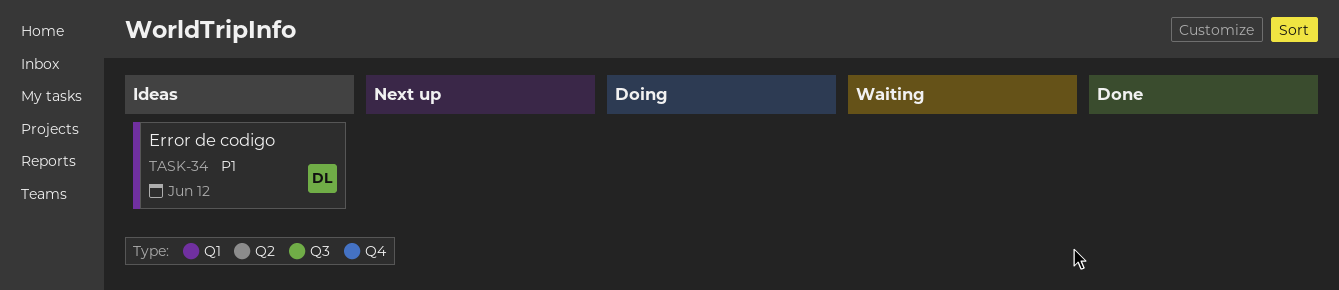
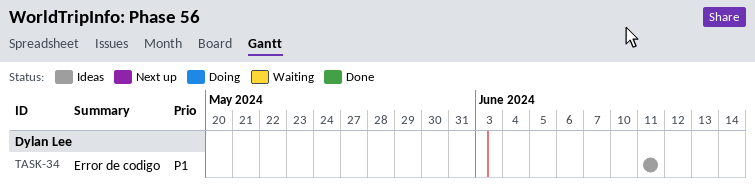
TASK-34, due: Jun 12 -> Jun 11

